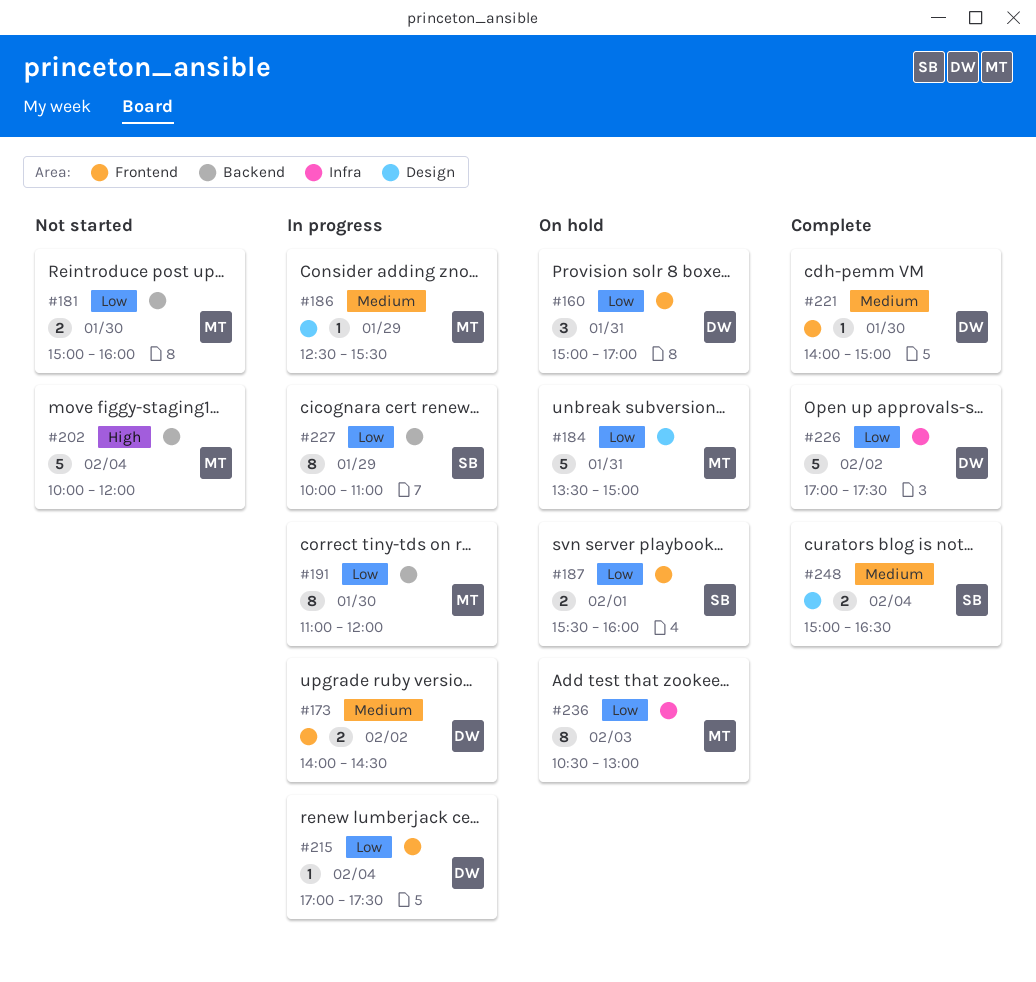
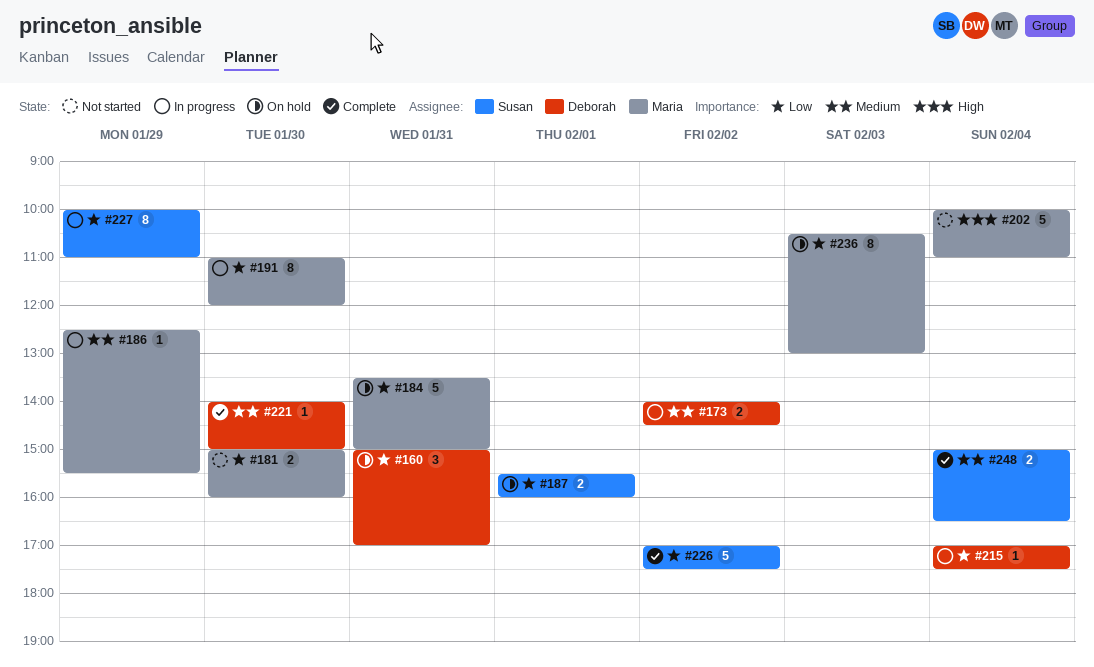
#202, ends: 12:00 -> 11:00
#226, owner: Deborah -> Susan

